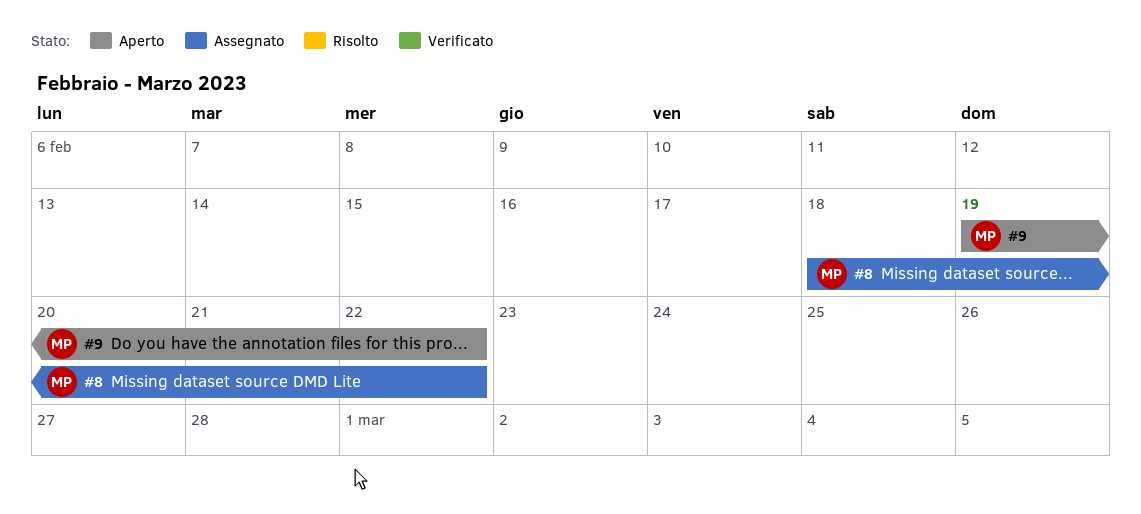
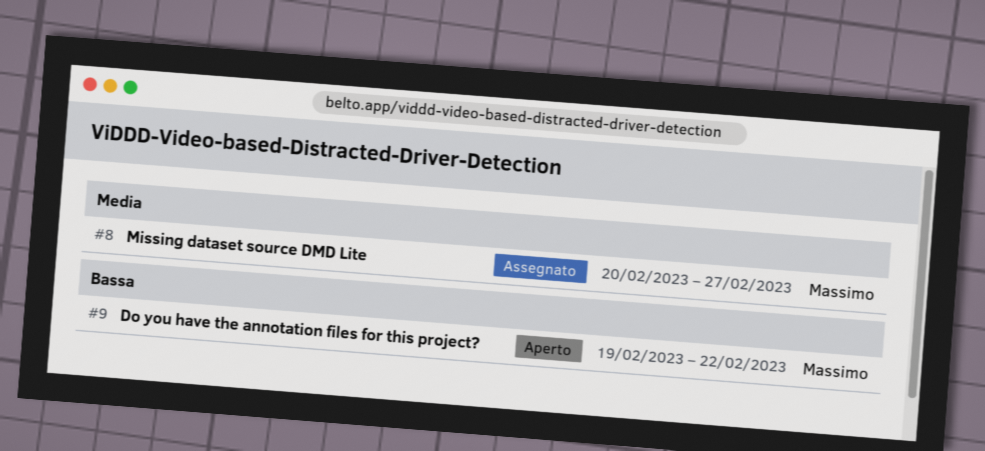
#8, start: Feb 18 -> Feb 20
#8, due: Feb 22 -> Feb 27

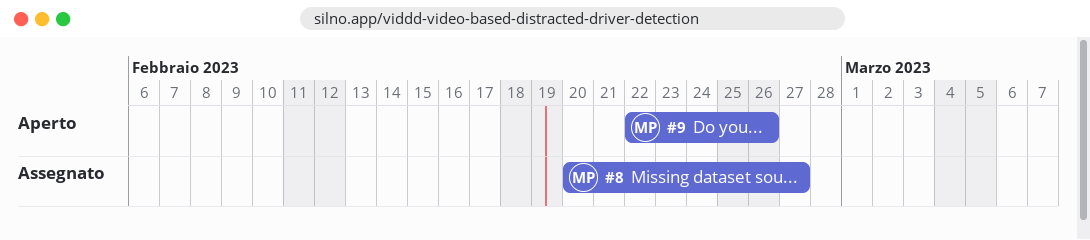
#9, start: Feb 19 -> Feb 22
#9, due: Feb 22 -> Feb 26

